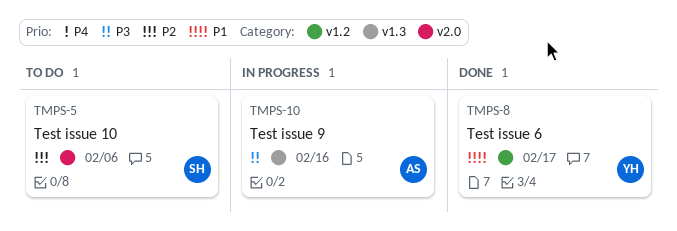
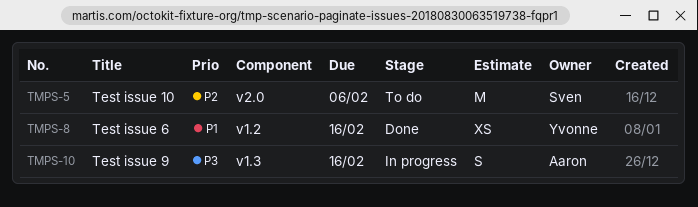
TMPS-8, due: Feb 17 -> Feb 16

